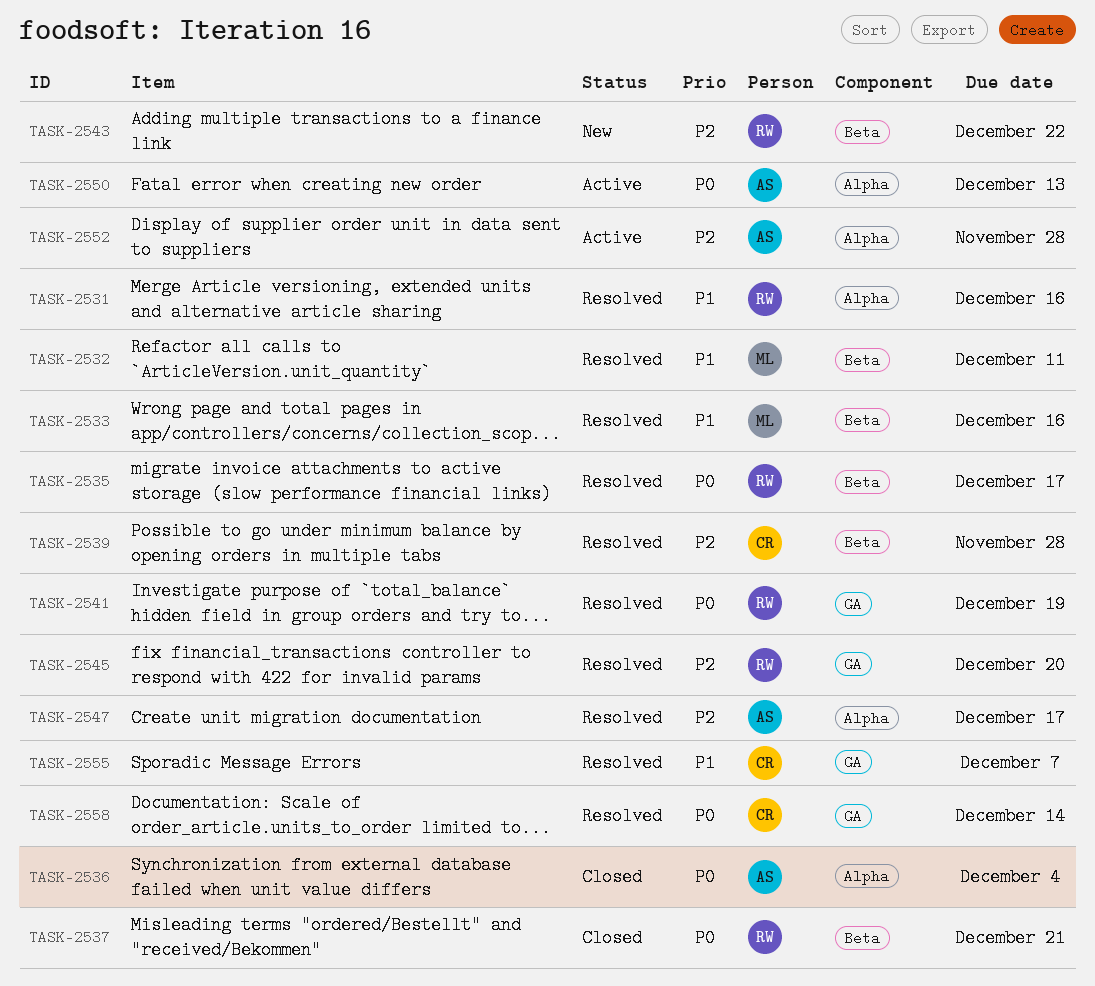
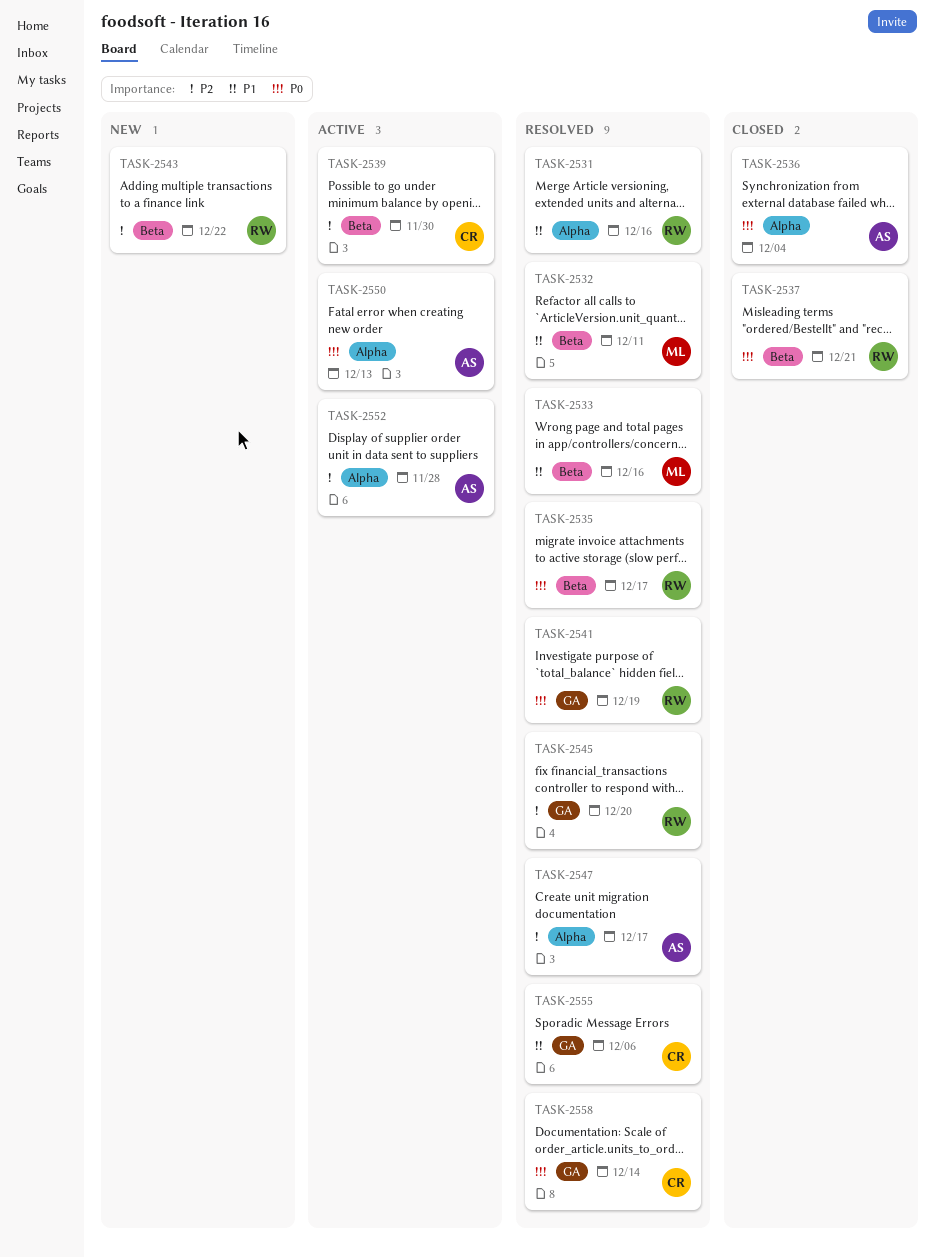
TASK-2539, status: Resolved -> Active
TASK-2539, due: Nov 28 -> Nov 30
TASK-2555, due: Dec 7 -> Dec 6

